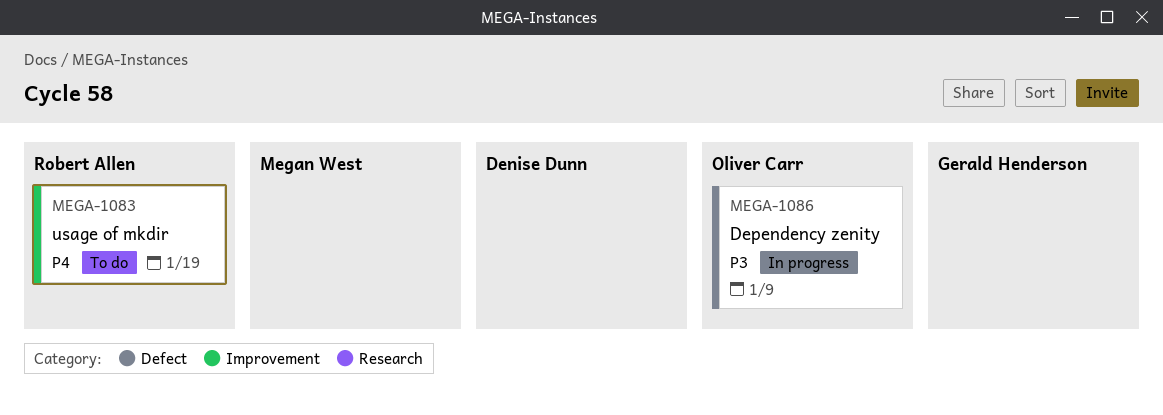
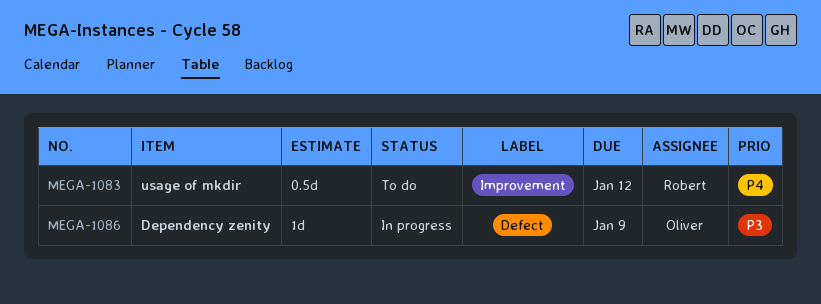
MEGA-1083, due: Jan 19 -> Jan 12

